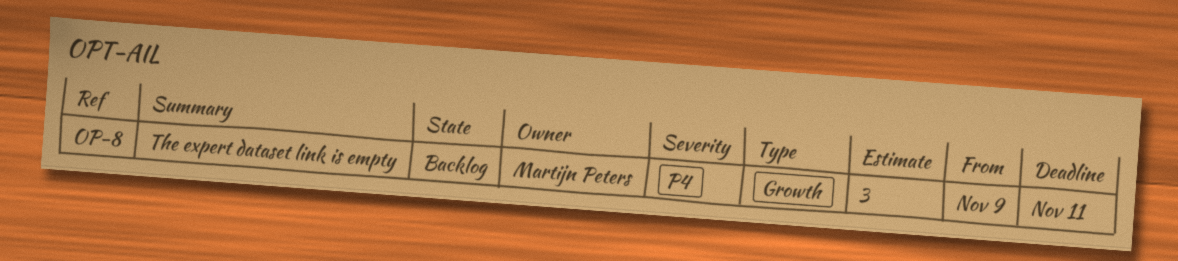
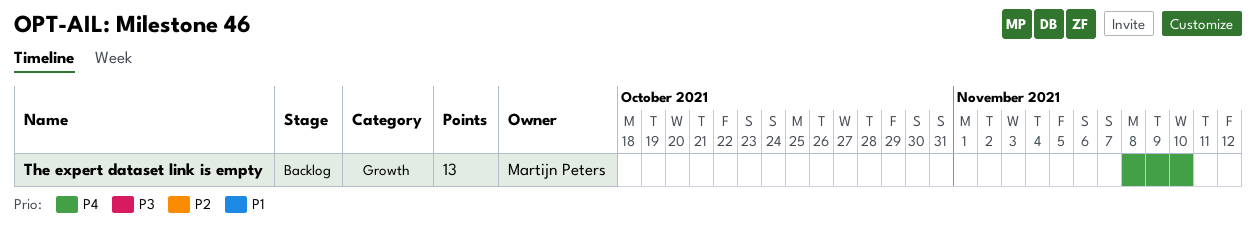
The expert dataset link is empty, estimate: 3 -> 13
The expert dataset link is empty, start: Nov 9 -> Nov 8
The expert dataset link is empty, due: Nov 11 -> Nov 10

